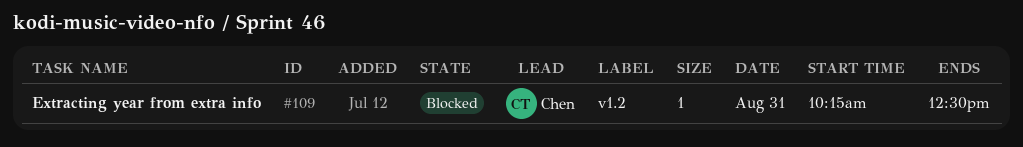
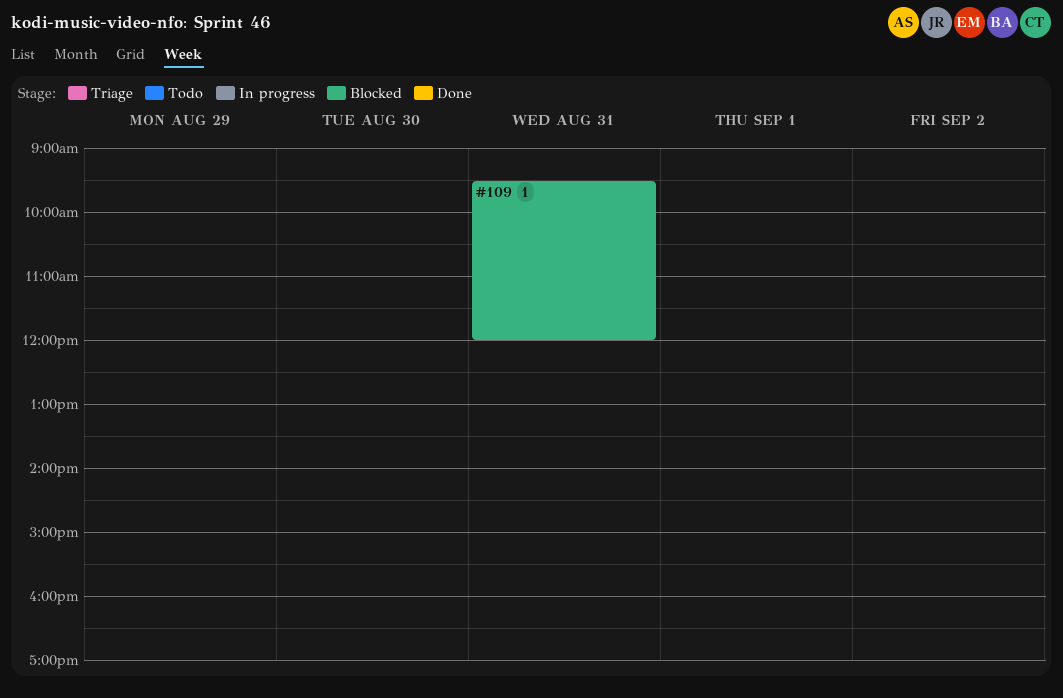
#109, begins: 10:15 -> 09:30
#109, ends: 12:30 -> 12:00

